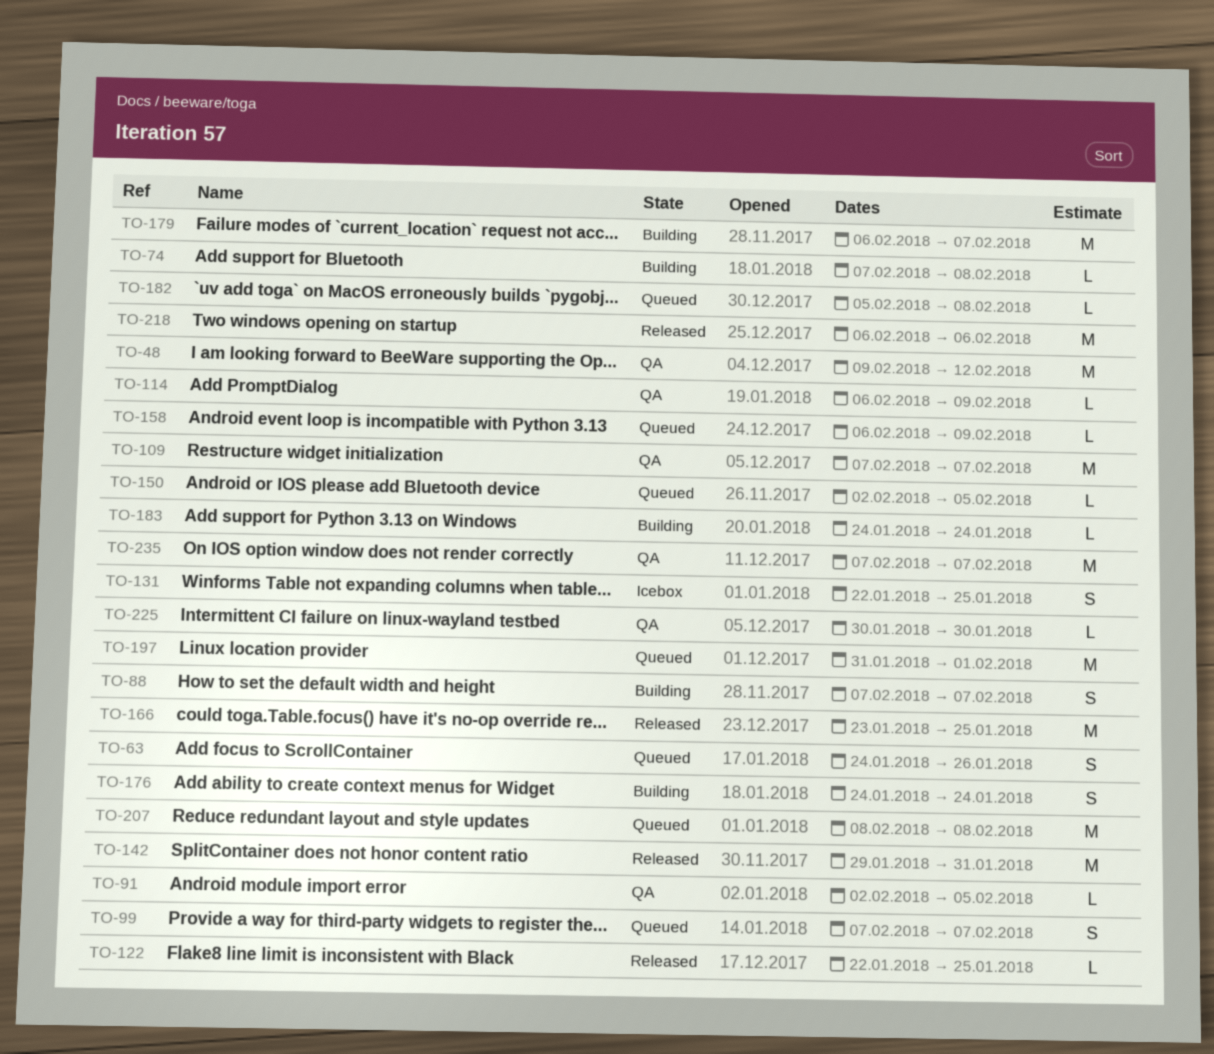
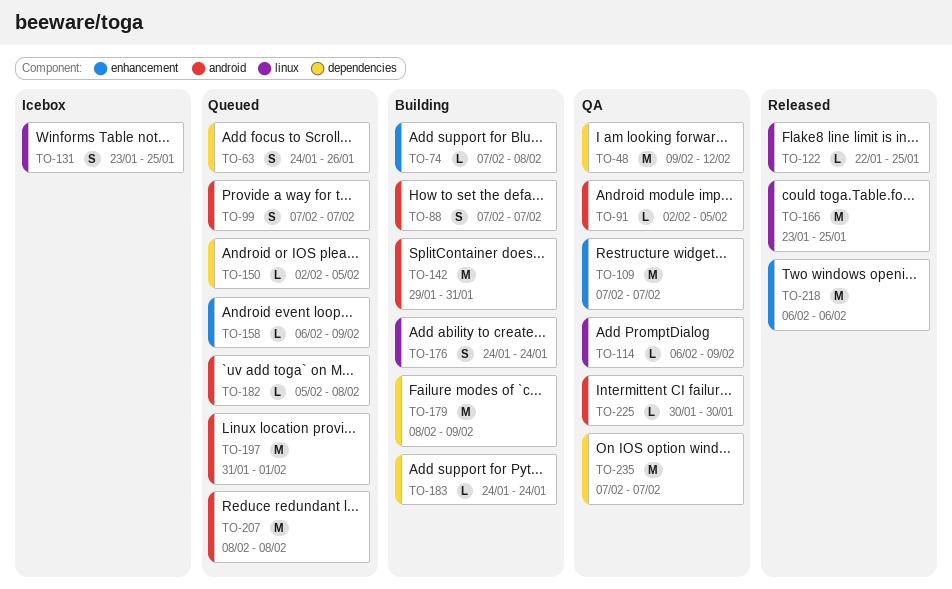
TO-131, start: Jan 22 -> Jan 23
TO-142, status: Released -> Building
TO-179, start: Feb 6 -> Feb 8
TO-179, due: Feb 7 -> Feb 9

